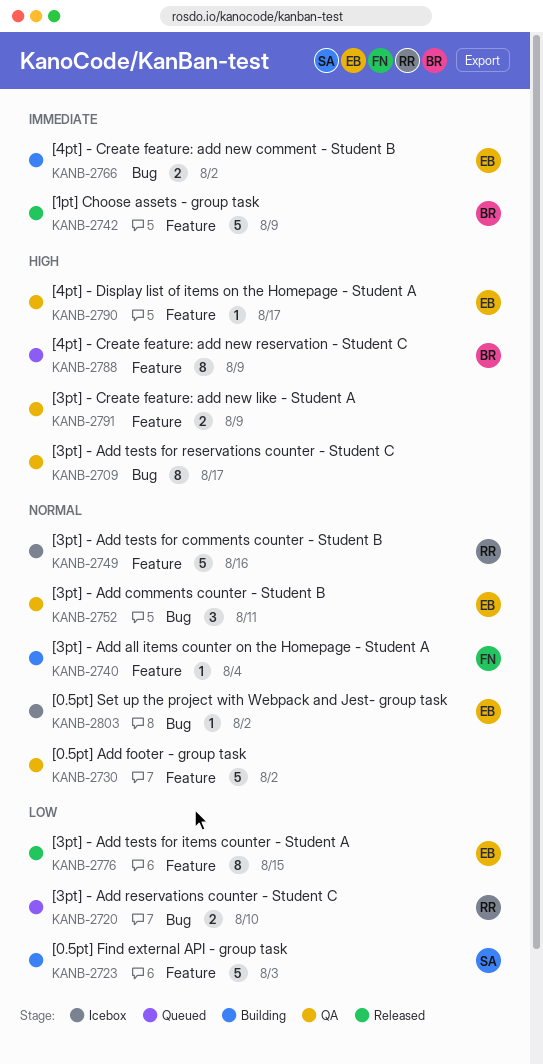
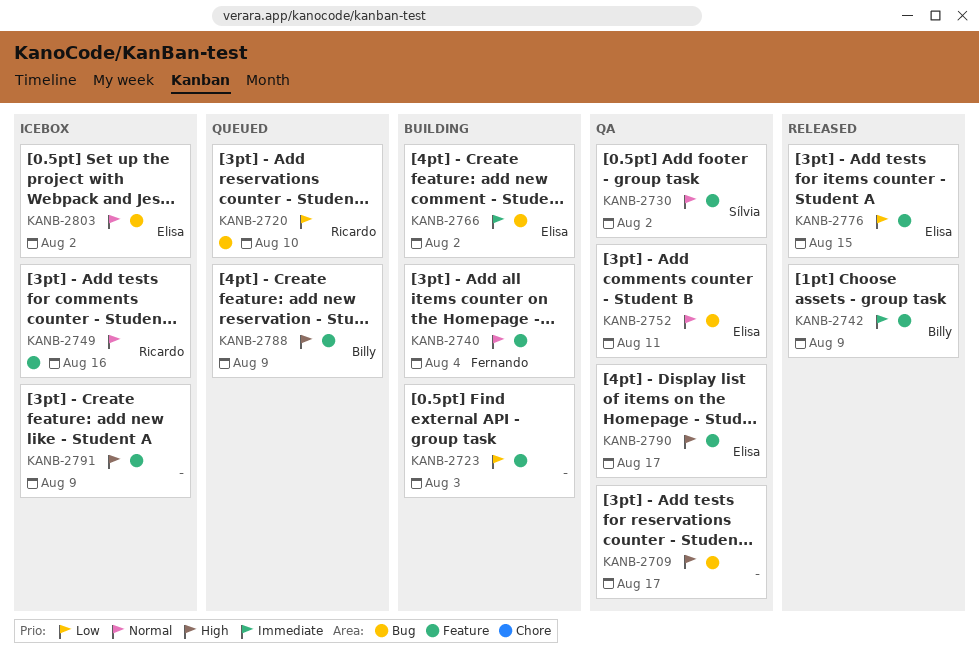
KANB-2723, owner: Sílvia -> none
KANB-2730, owner: none -> Sílvia
KANB-2791, status: QA -> Icebox

